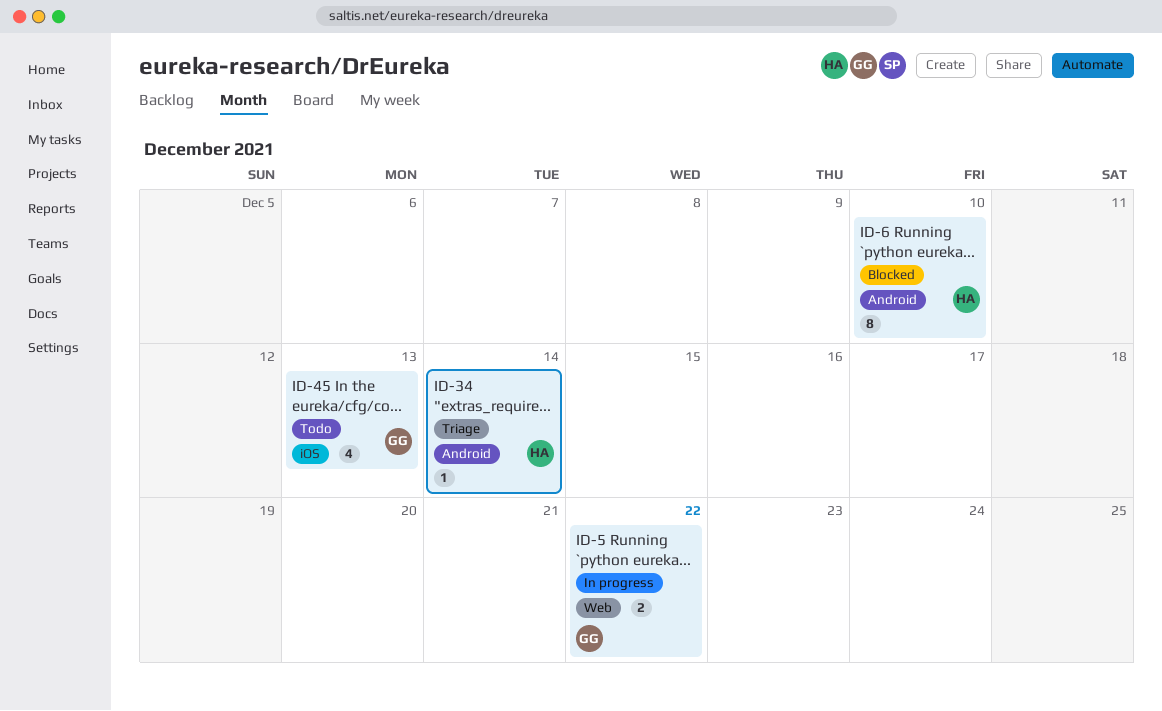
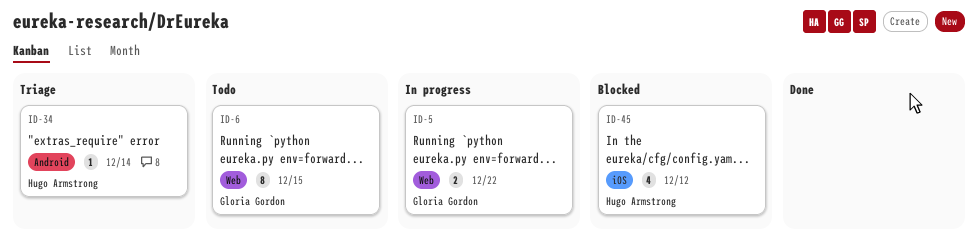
ID-6, status: Blocked -> Todo
ID-6, owner: Hugo Armstrong -> Gloria Gordon
ID-6, label: Android -> Web
ID-6, due: Dec 10 -> Dec 15
ID-45, status: Todo -> Blocked
ID-45, owner: Gloria Gordon -> Hugo Armstrong
ID-45, due: Dec 13 -> Dec 12

